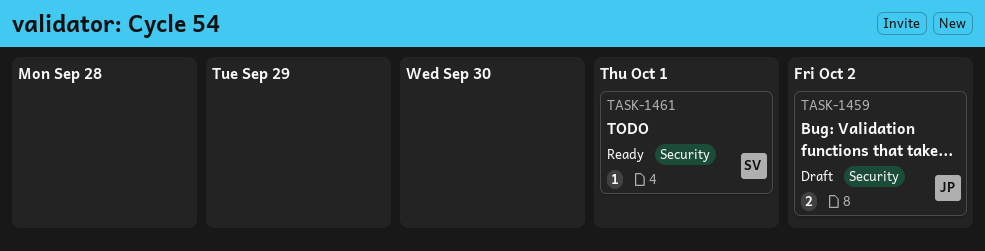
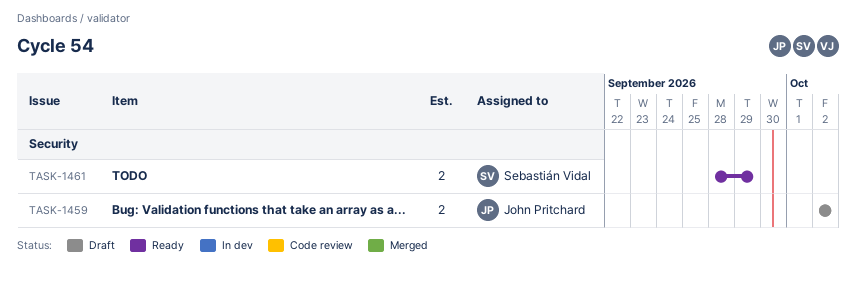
TASK-1461, estimate: 1 -> 2
TASK-1461, due: Oct 1 -> Sep 29

